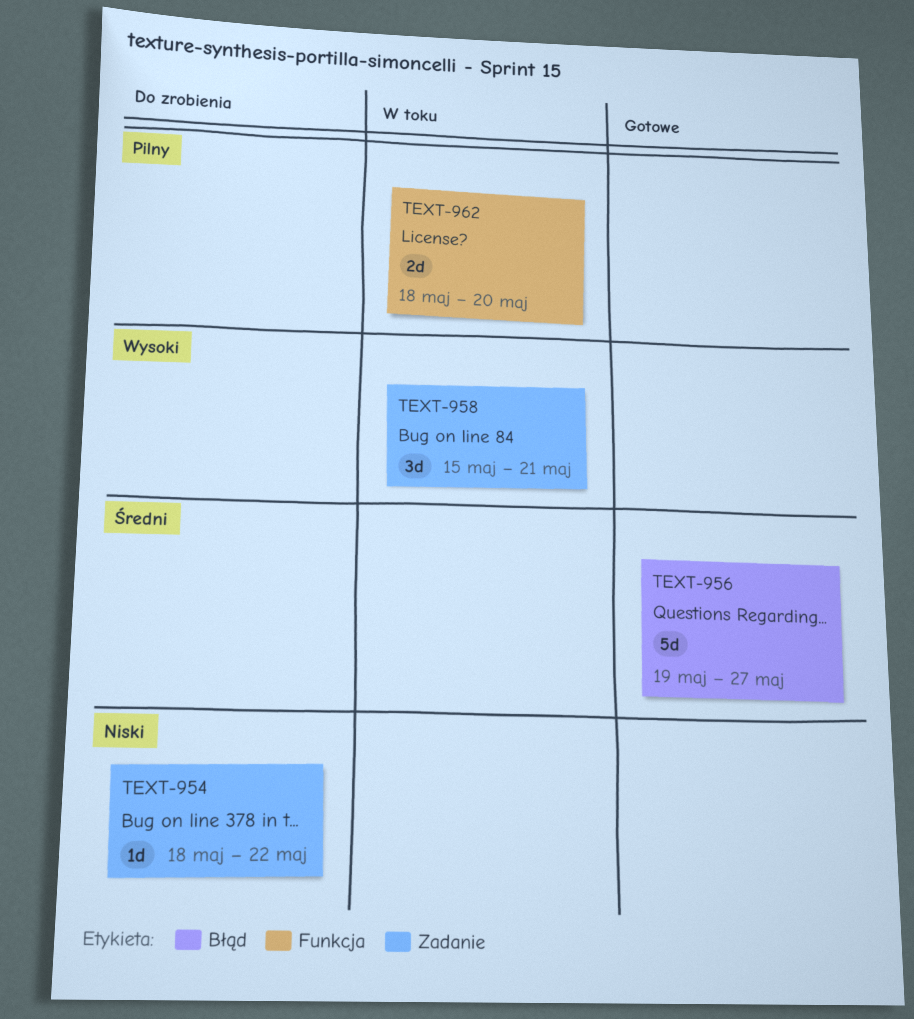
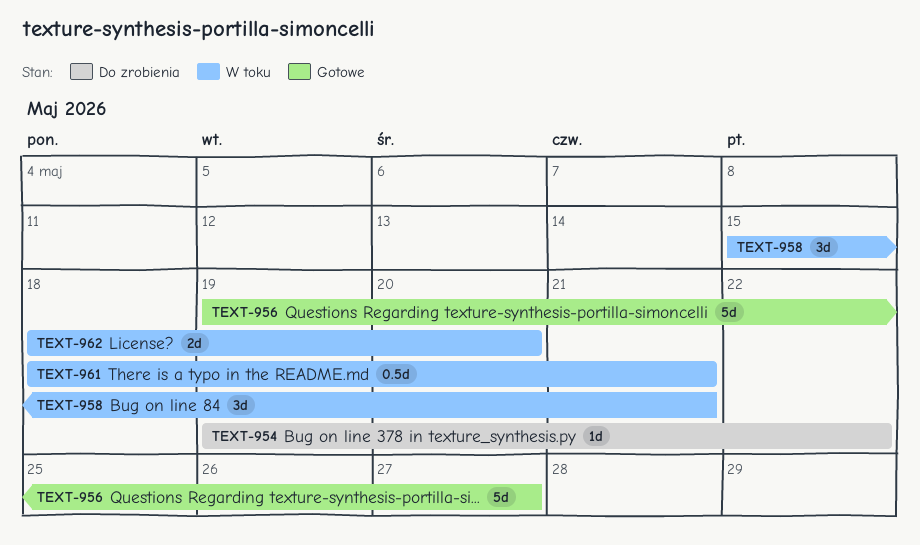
TEXT-954, start: May 18 -> May 19
TEXT-961: none -> present

